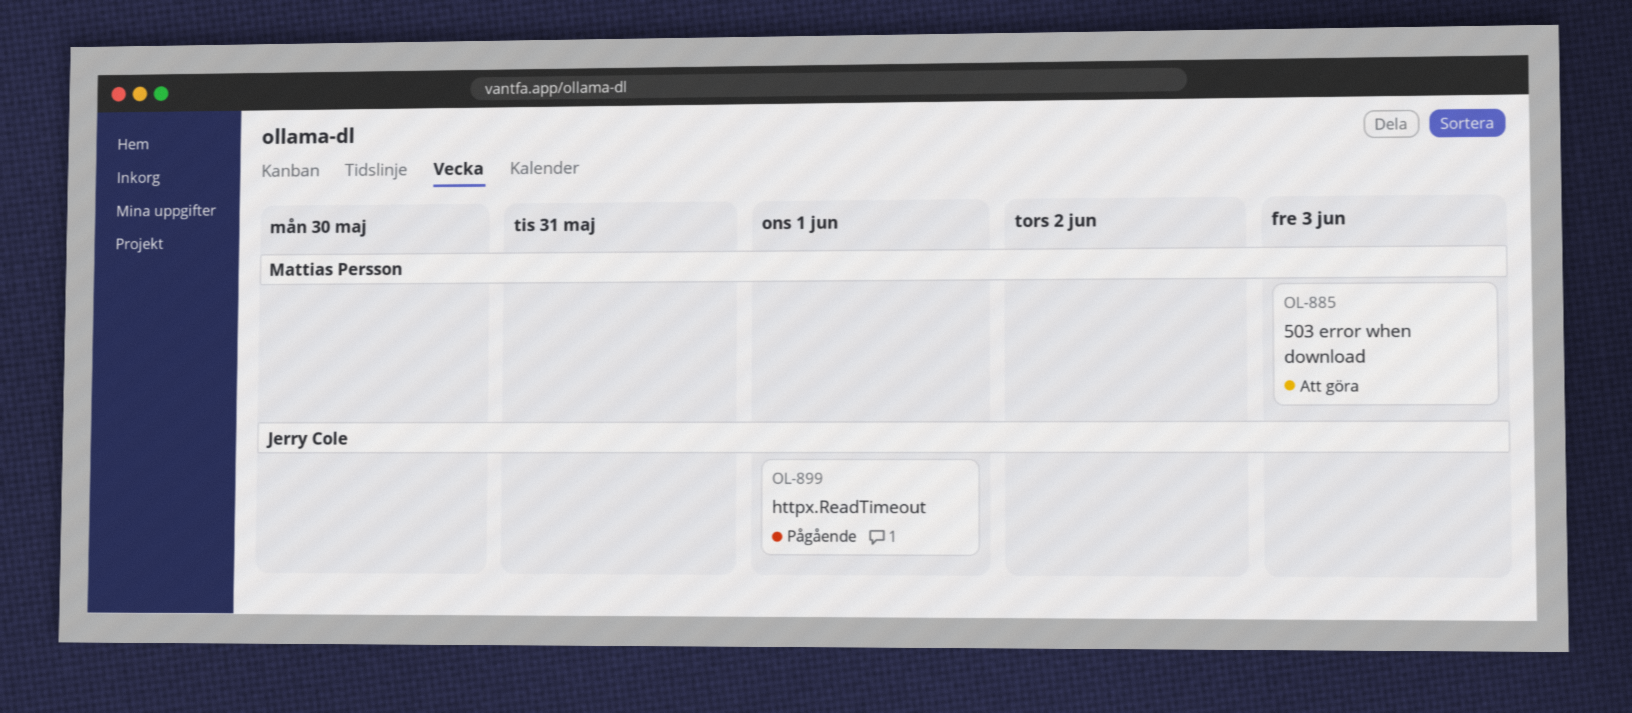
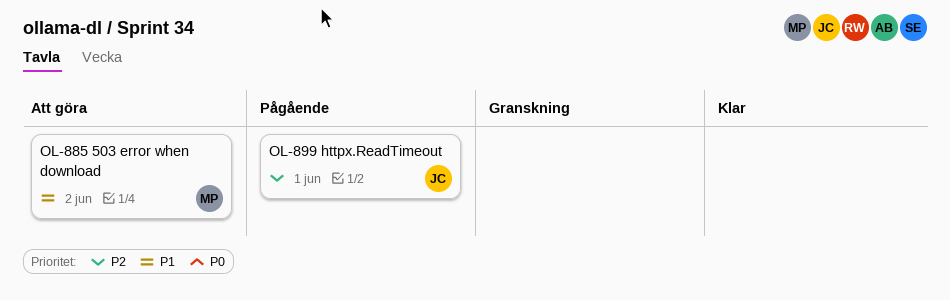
OL-885, due: Jun 3 -> Jun 2

